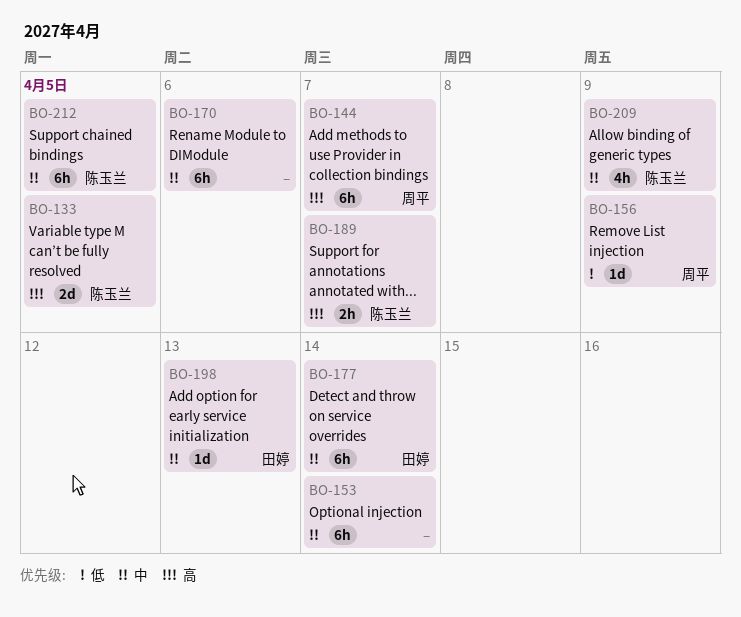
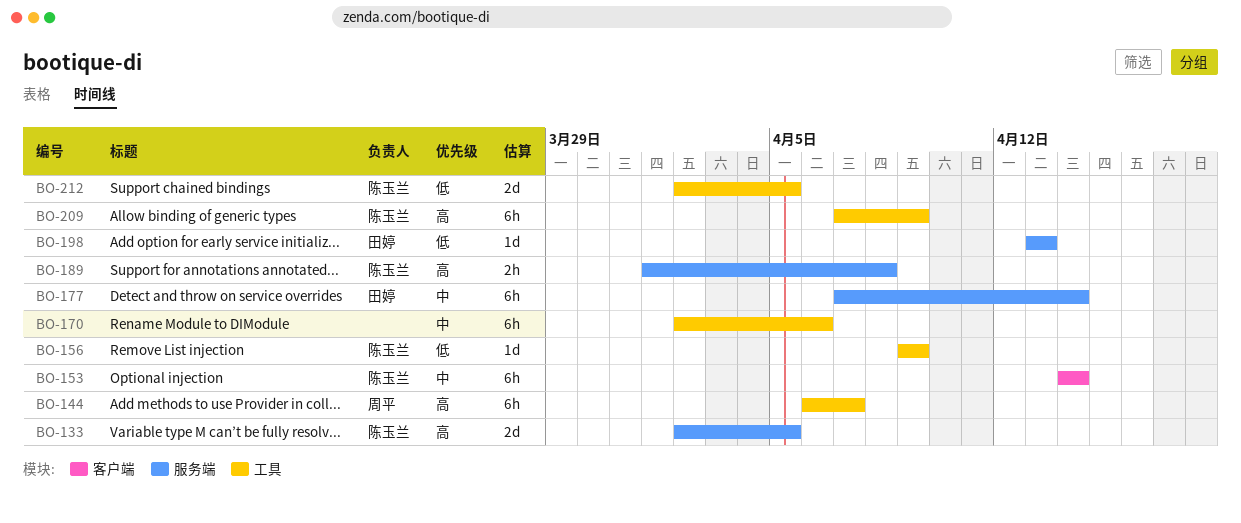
BO-153, owner: none -> 陈玉兰
BO-156, owner: 周平 -> 陈玉兰
BO-189, due: Apr 7 -> Apr 8
BO-198, priority: 中 -> 低
BO-209, priority: 中 -> 高
BO-209, estimate: 4h -> 6h
BO-212, priority: 中 -> 低
BO-212, estimate: 6h -> 2d

